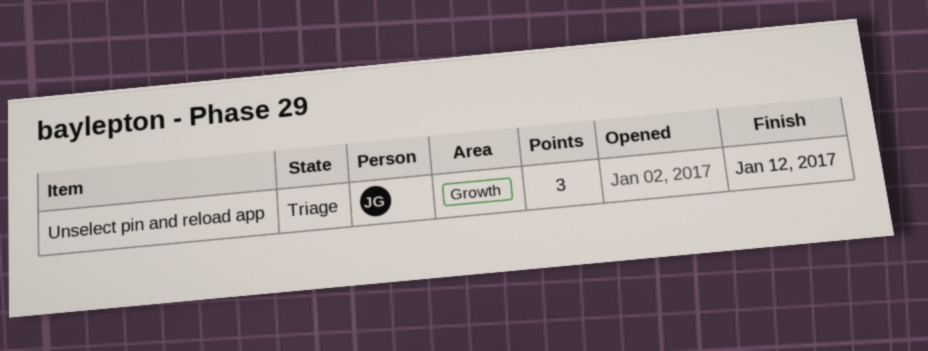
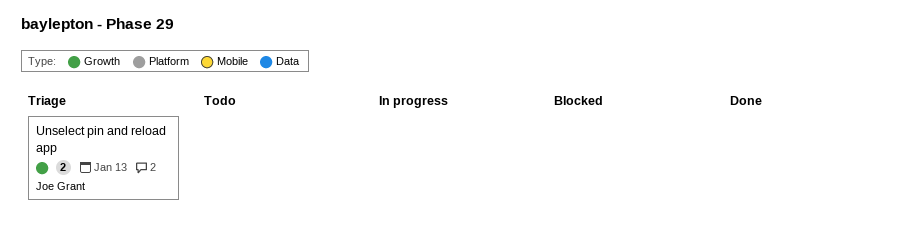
Unselect pin and reload app, estimate: 3 -> 2
Unselect pin and reload app, due: Jan 12 -> Jan 13

